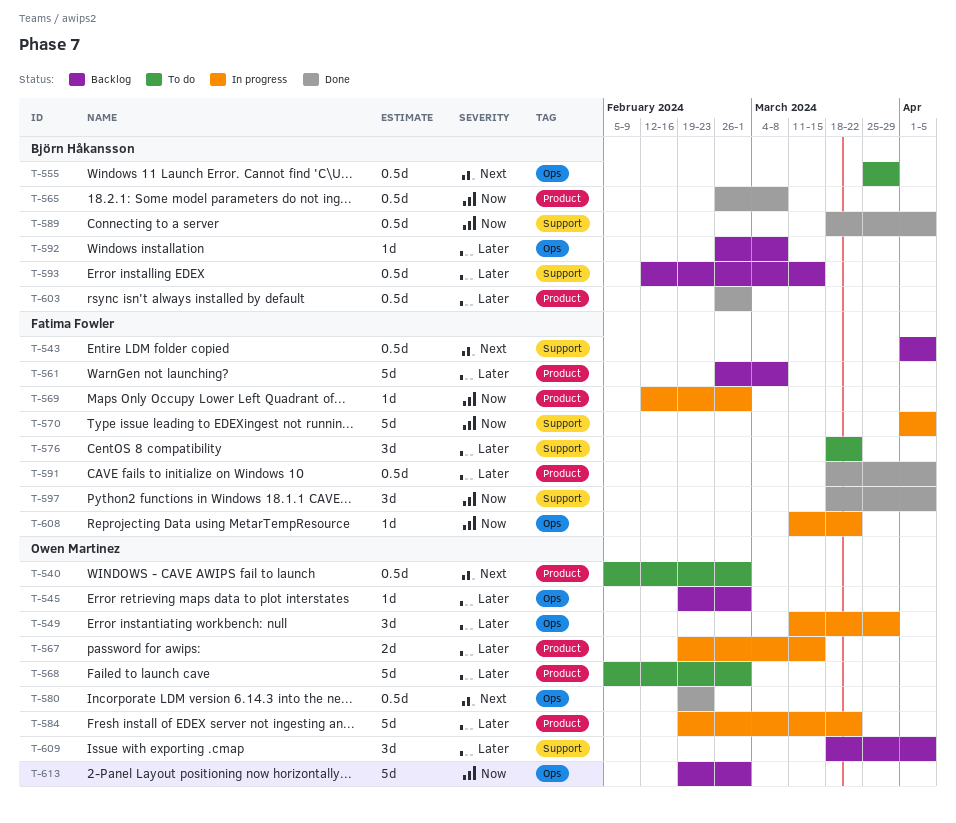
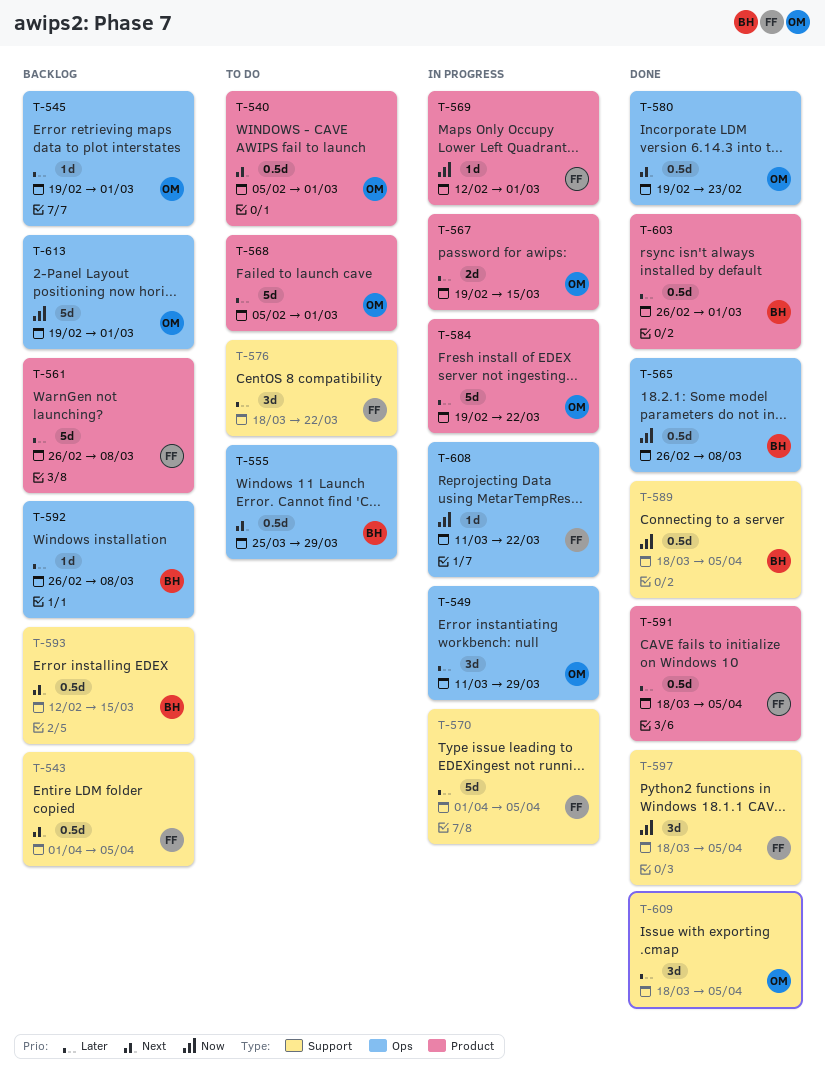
T-565, label: Product -> Ops
T-570, priority: Now -> Later
T-593, priority: Later -> Next
T-609, status: Backlog -> Done

